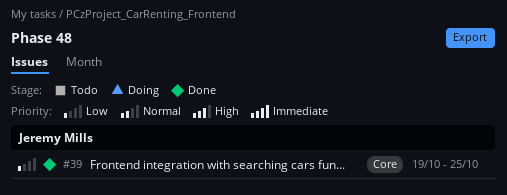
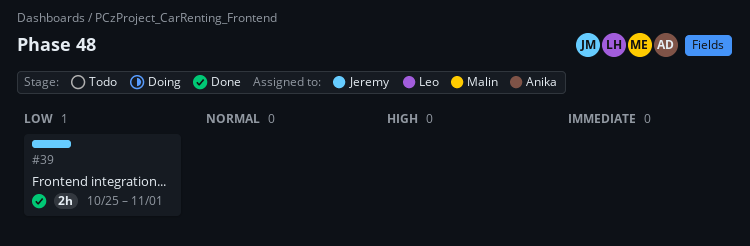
#39, start: Oct 19 -> Oct 25
#39, due: Oct 25 -> Nov 1

